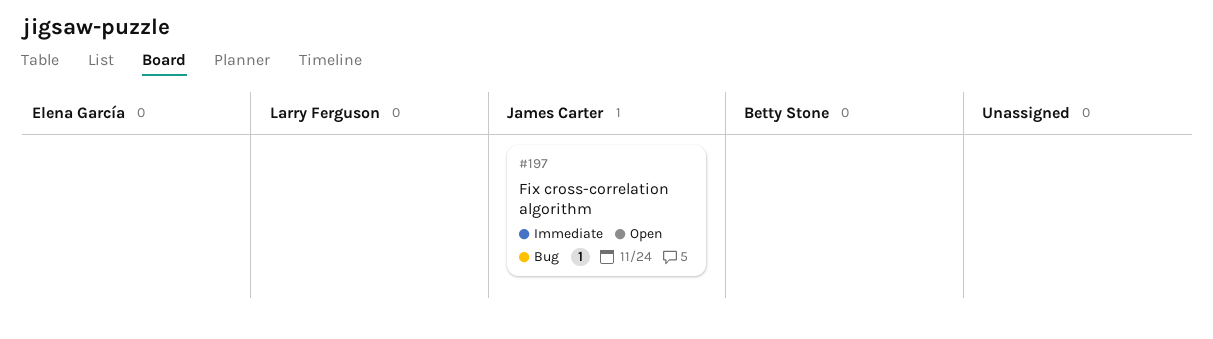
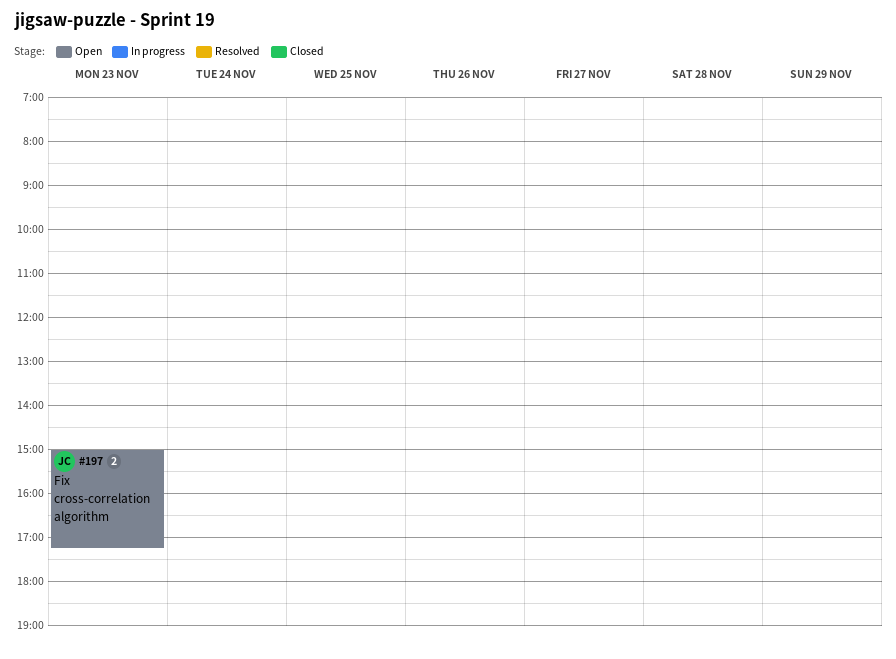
#197, estimate: 1 -> 2
#197, day: Nov 24 -> Nov 23

